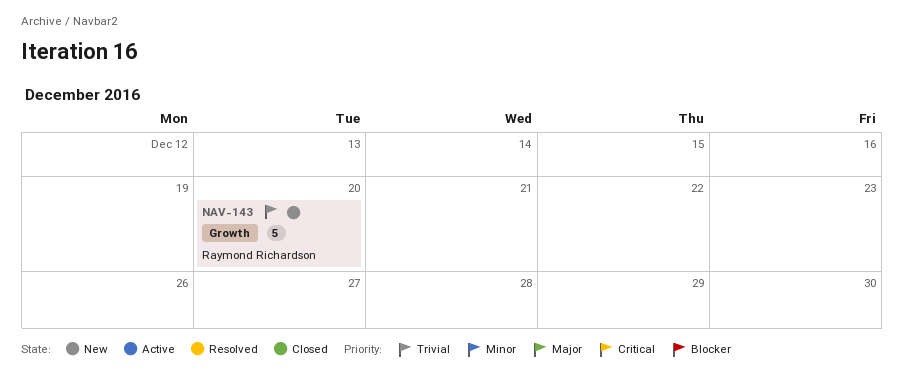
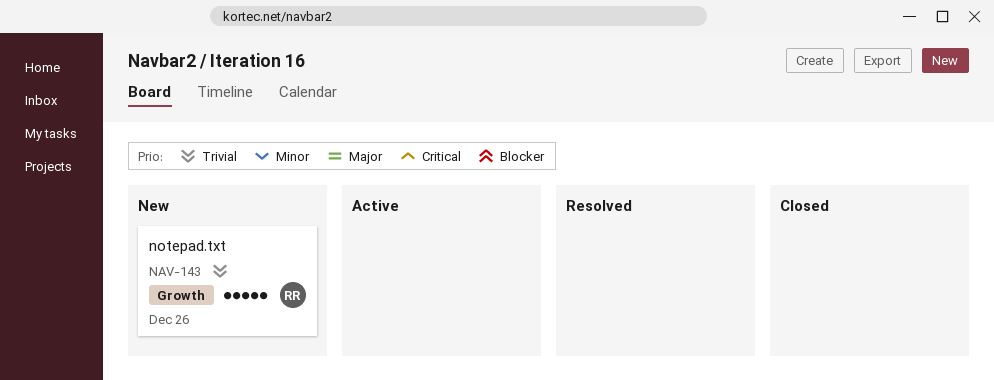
NAV-143, due: Dec 20 -> Dec 26

